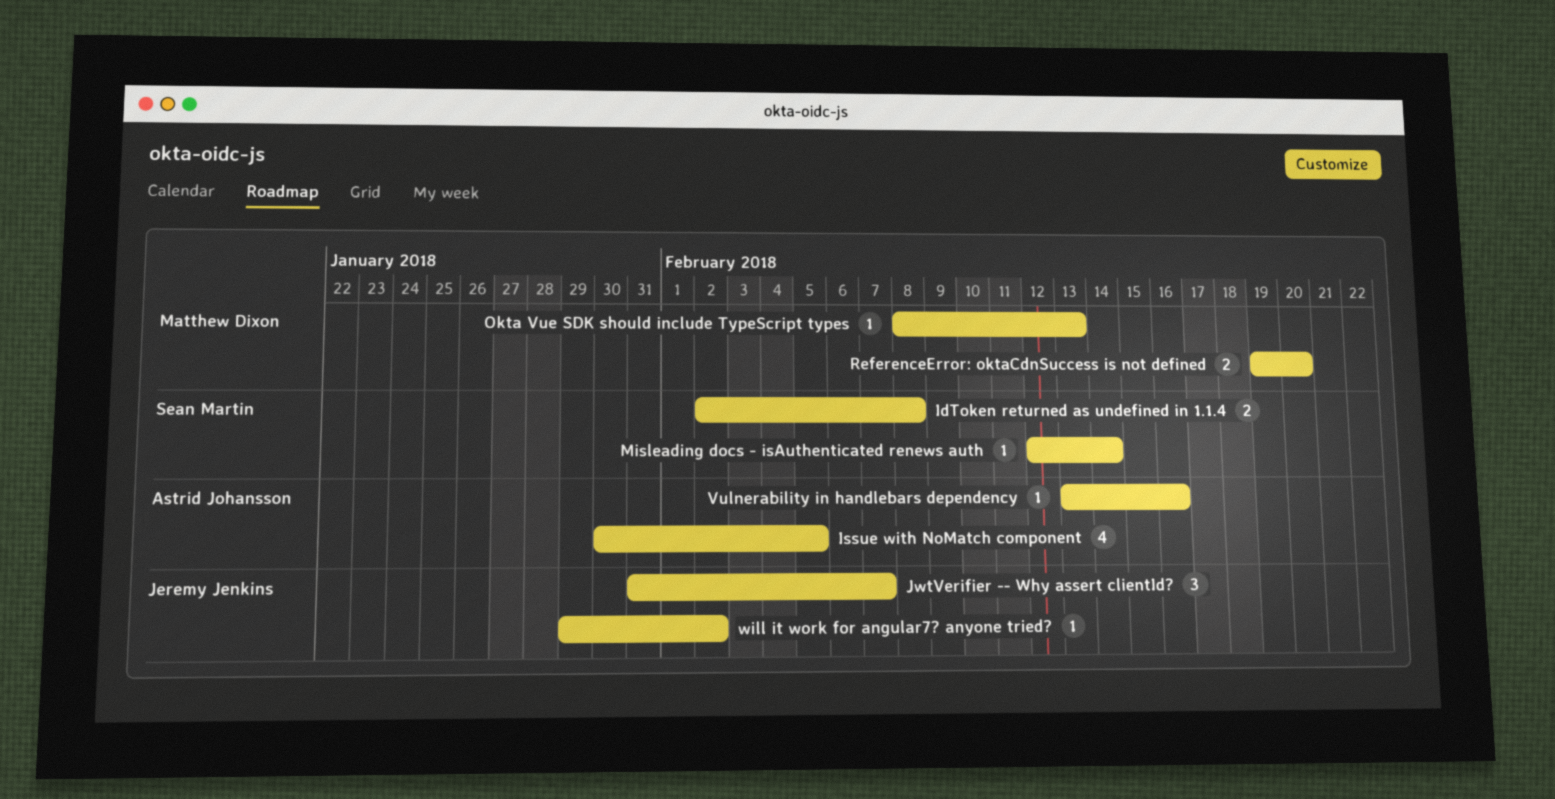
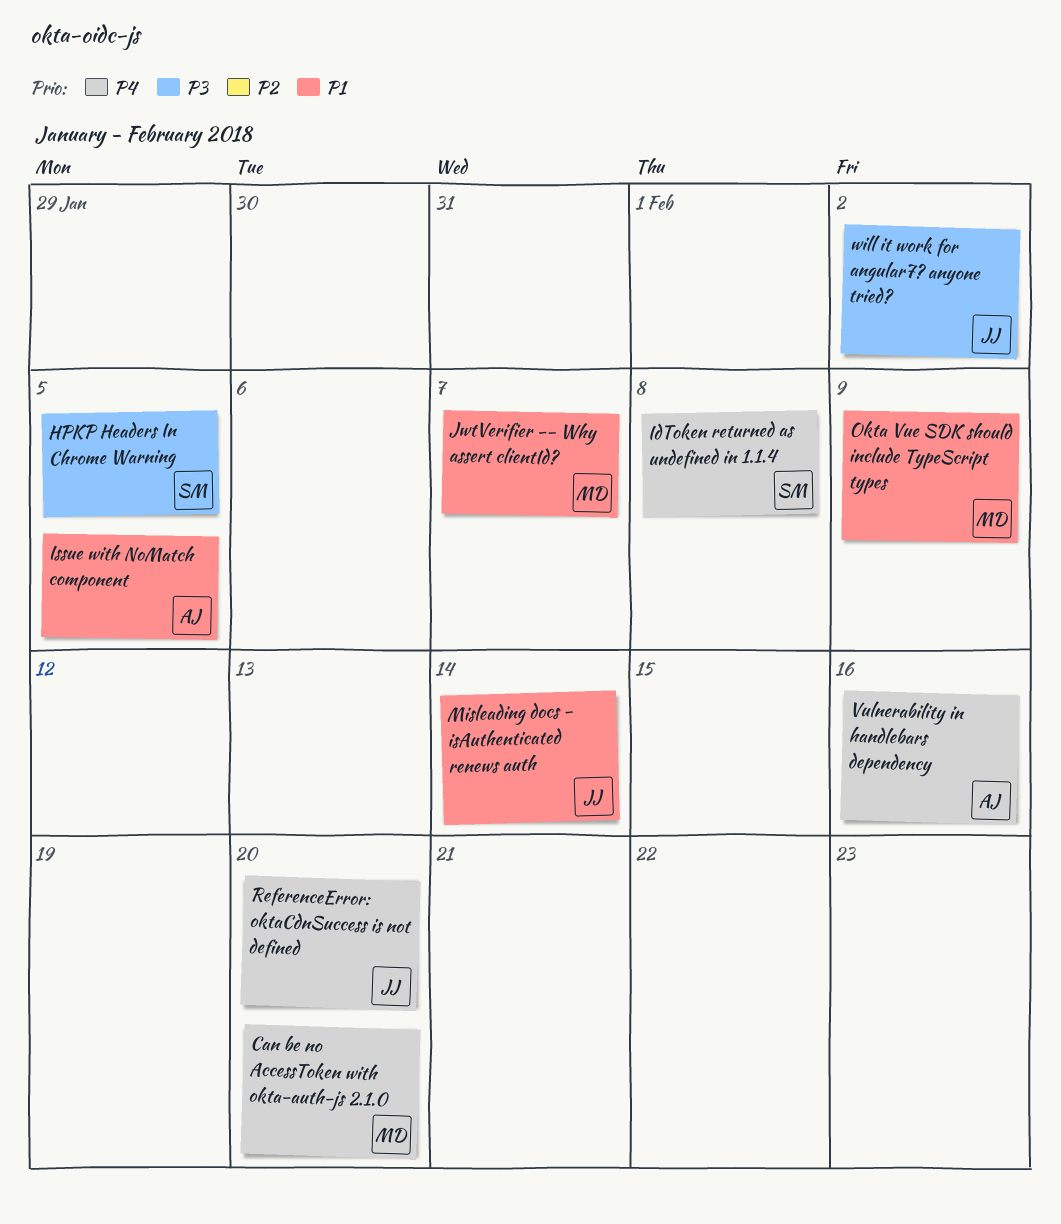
Can be no AccessToken with okta-auth-js 2.1.0: none -> present
HPKP Headers In Chrome Warning: none -> present
JwtVerifier -- Why assert clientId?, owner: Jeremy Jenkins -> Matthew Dixon
Misleading docs - isAuthenticated renews auth, owner: Sean Martin -> Jeremy Jenkins
Okta Vue SDK should include TypeScript types, due: Feb 13 -> Feb 9
ReferenceError: oktaCdnSuccess is not defined, owner: Matthew Dixon -> Jeremy Jenkins

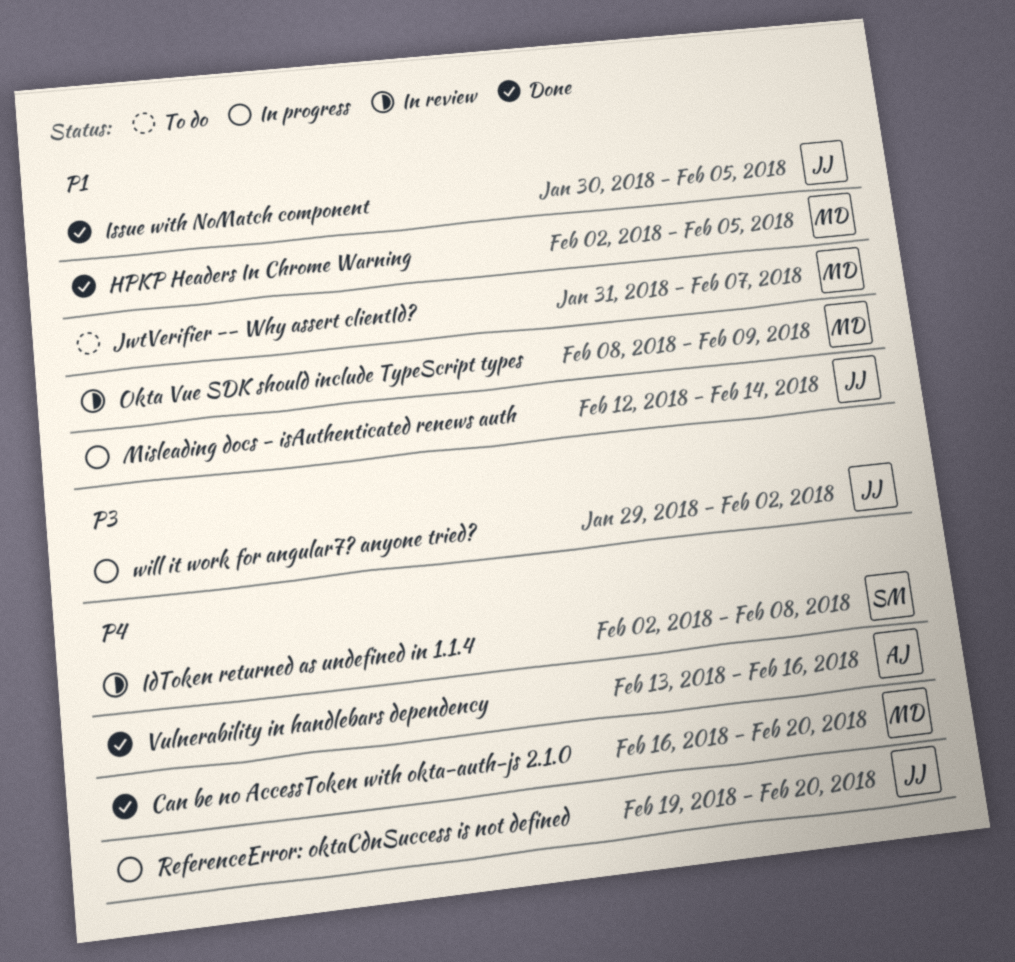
HPKP Headers In Chrome Warning, owner: SM -> MD
HPKP Headers In Chrome Warning, priority: P3 -> P1
Issue with NoMatch component, owner: AJ -> JJ

